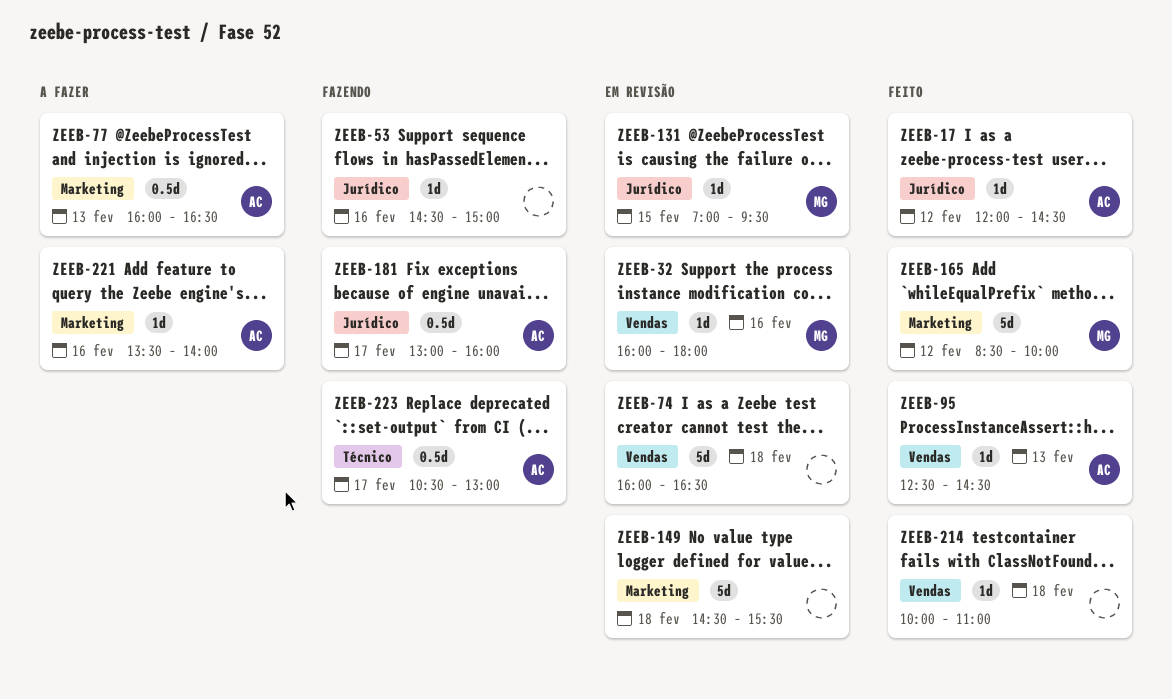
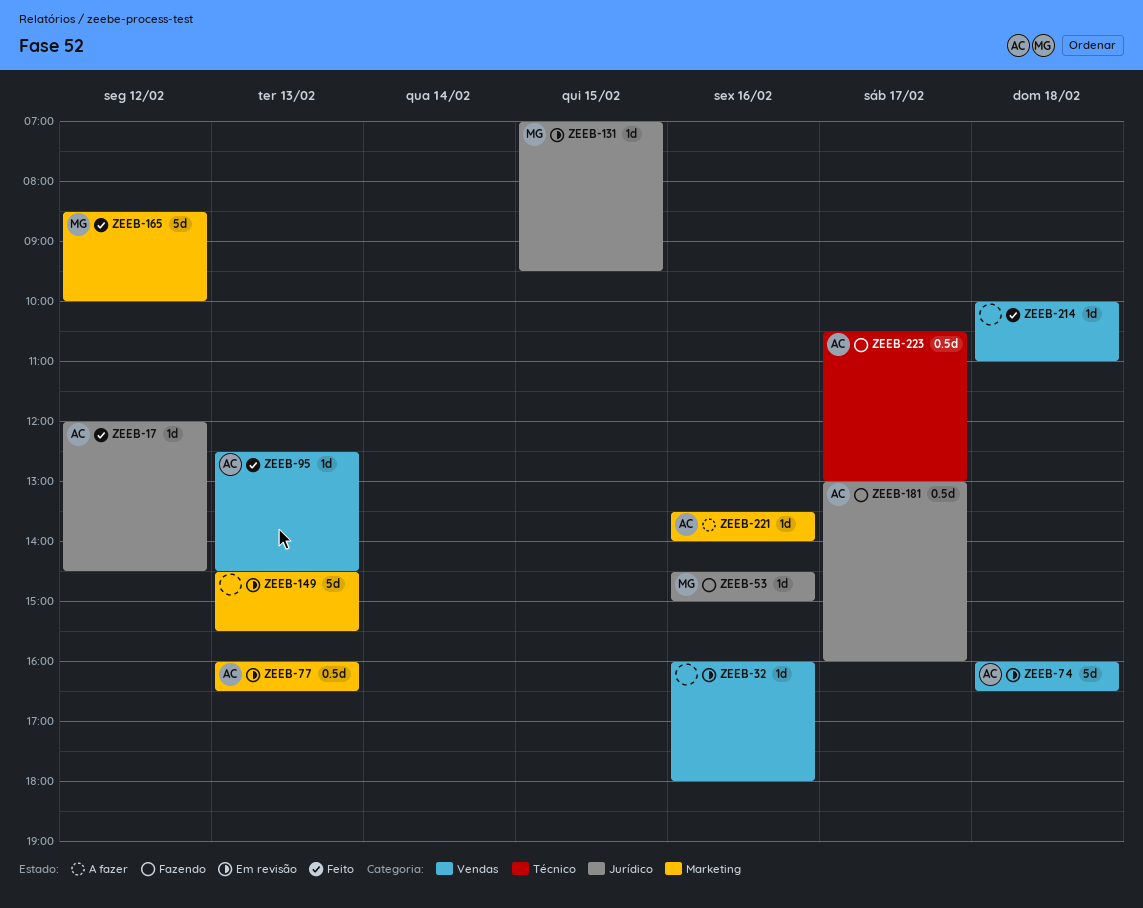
ZEEB-32, owner: MG -> none
ZEEB-53, owner: none -> MG
ZEEB-74, owner: none -> AC
ZEEB-77, status: A fazer -> Em revisão
ZEEB-149, day: Feb 18 -> Feb 13

